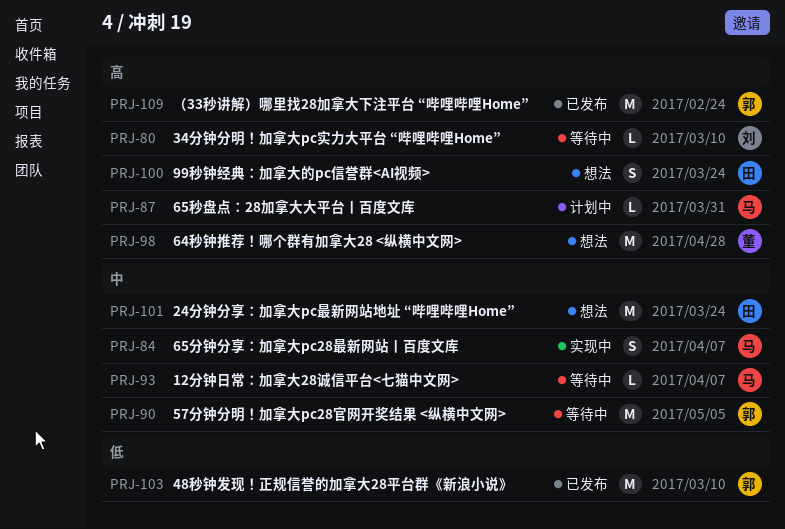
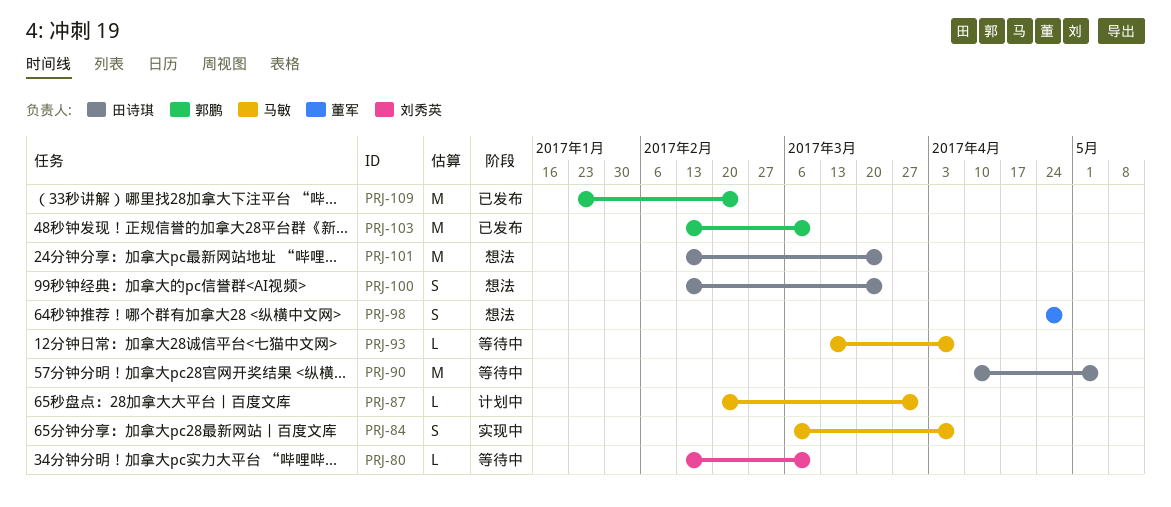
PRJ-90, owner: 郭鹏 -> 田诗琪
PRJ-98, estimate: M -> S

